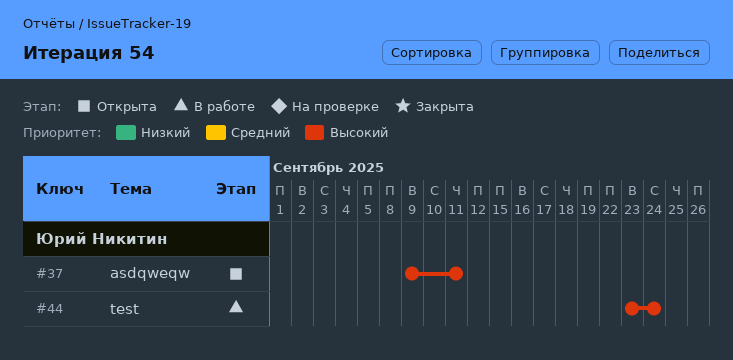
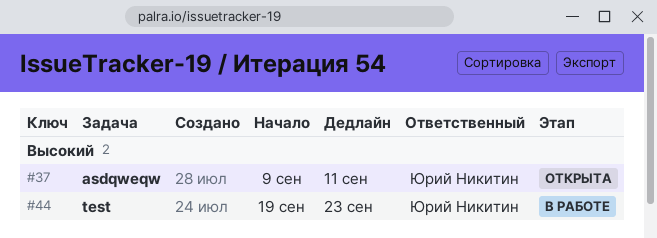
#44, start: Sep 23 -> Sep 19
#44, due: Sep 24 -> Sep 23

